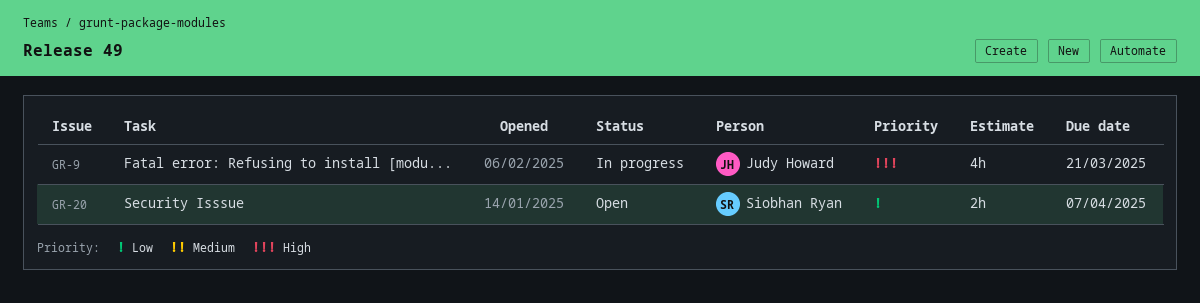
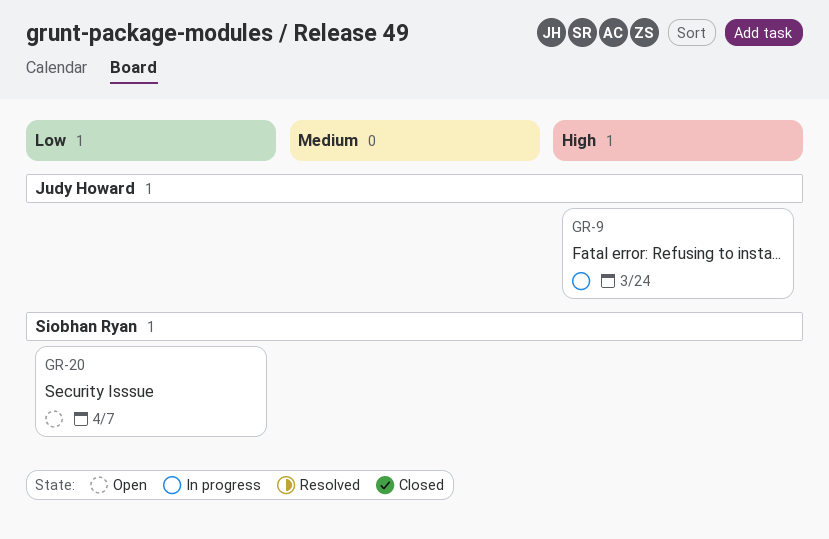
GR-9, due: Mar 21 -> Mar 24

